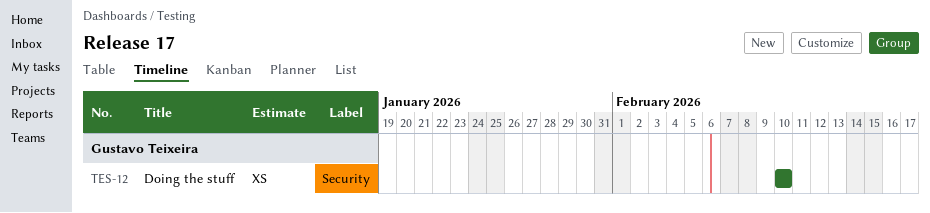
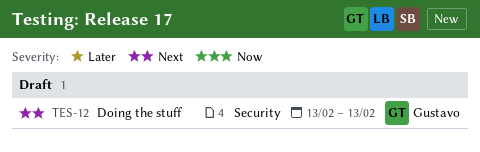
TES-12, start: Feb 10 -> Feb 13
TES-12, due: Feb 10 -> Feb 13

